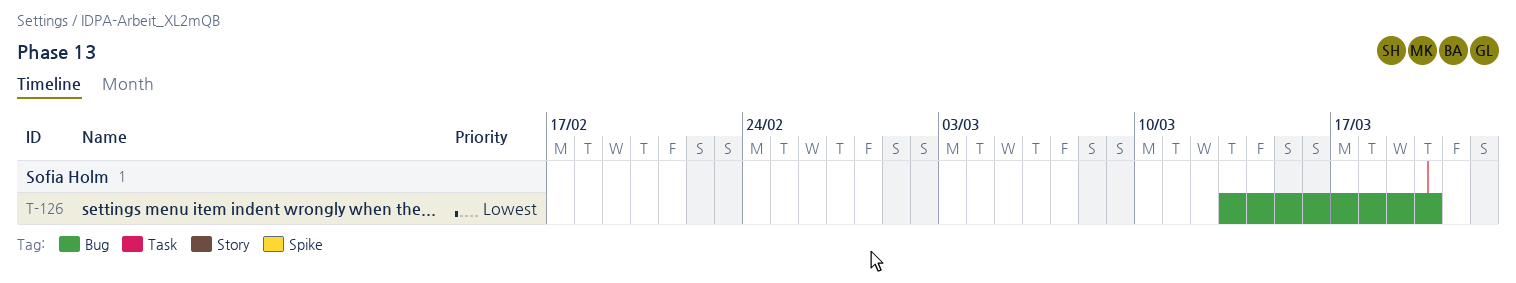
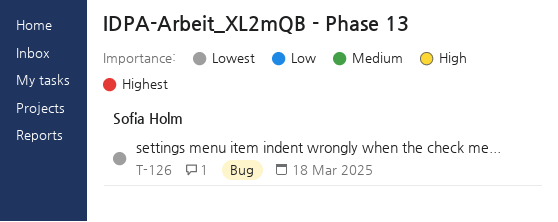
T-126, due: Mar 20 -> Mar 18

